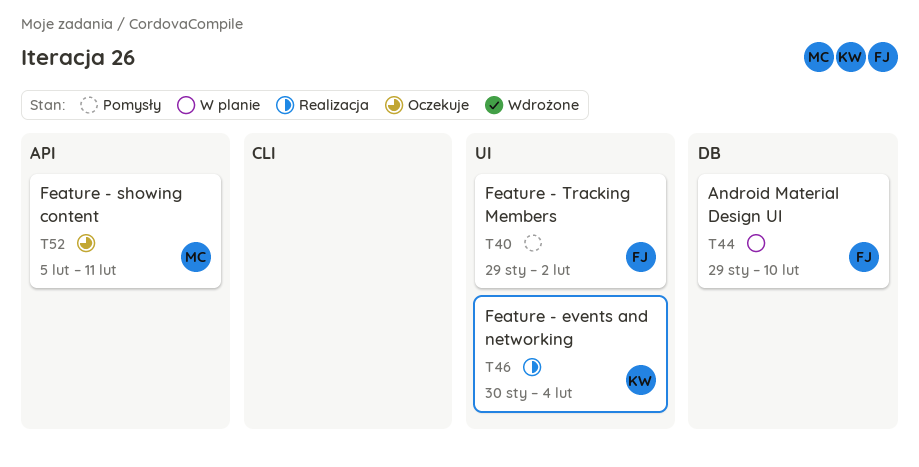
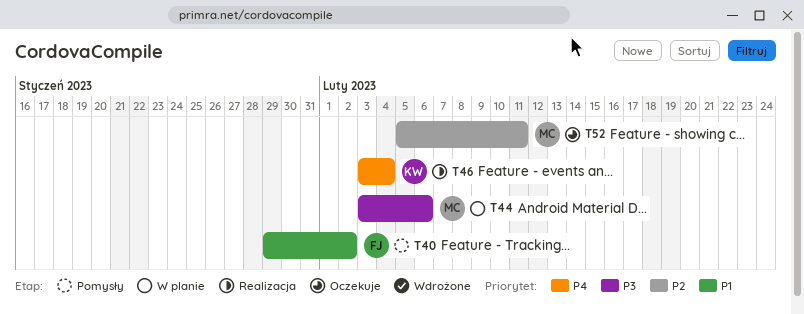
T44, owner: FJ -> MC
T44, start: Jan 29 -> Feb 3
T44, due: Feb 10 -> Feb 6
T46, start: Jan 30 -> Feb 3

